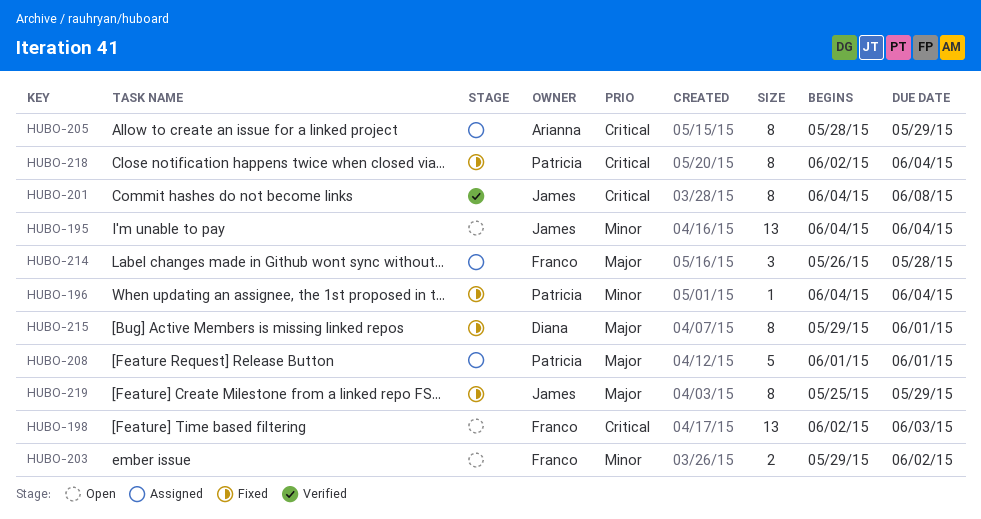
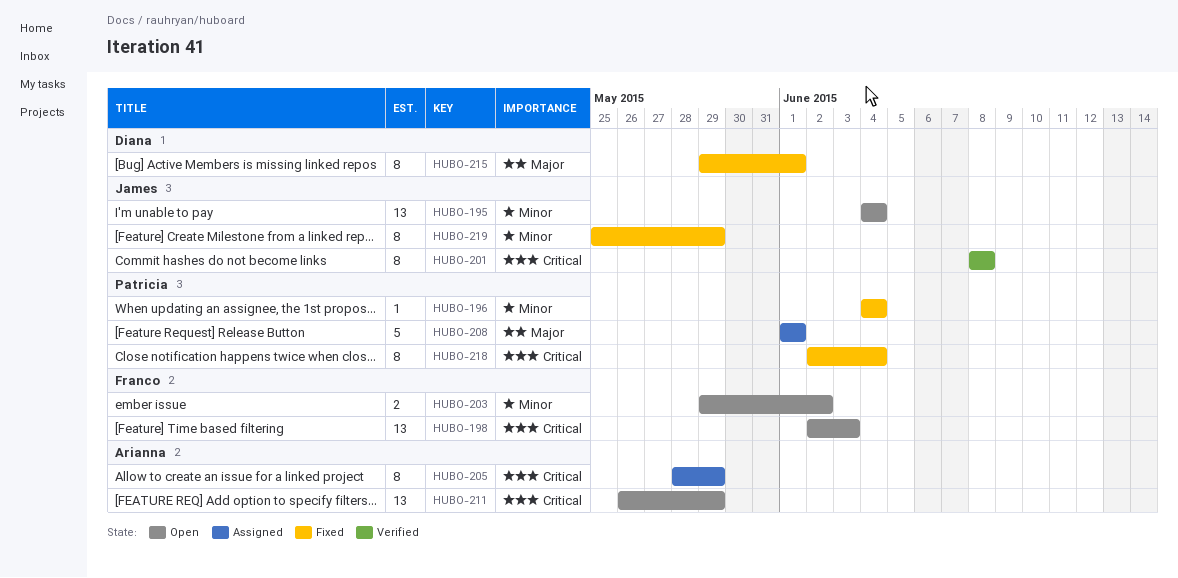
HUBO-201, start: Jun 4 -> Jun 8
HUBO-211: none -> present
HUBO-214: present -> none
HUBO-219, priority: Major -> Minor

